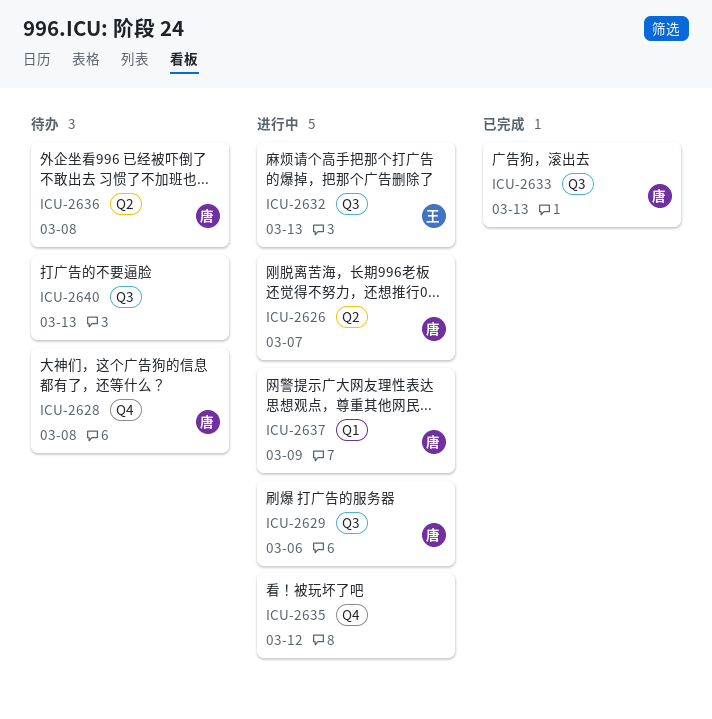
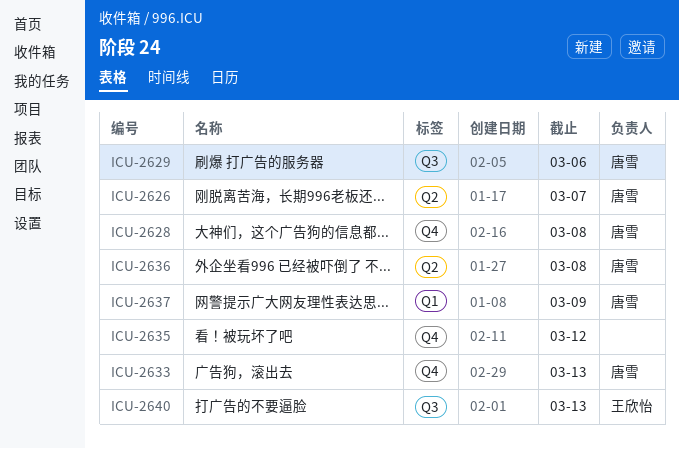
ICU-2632: present -> none
ICU-2633, label: Q3 -> Q4
ICU-2640, owner: none -> 王欣怡

